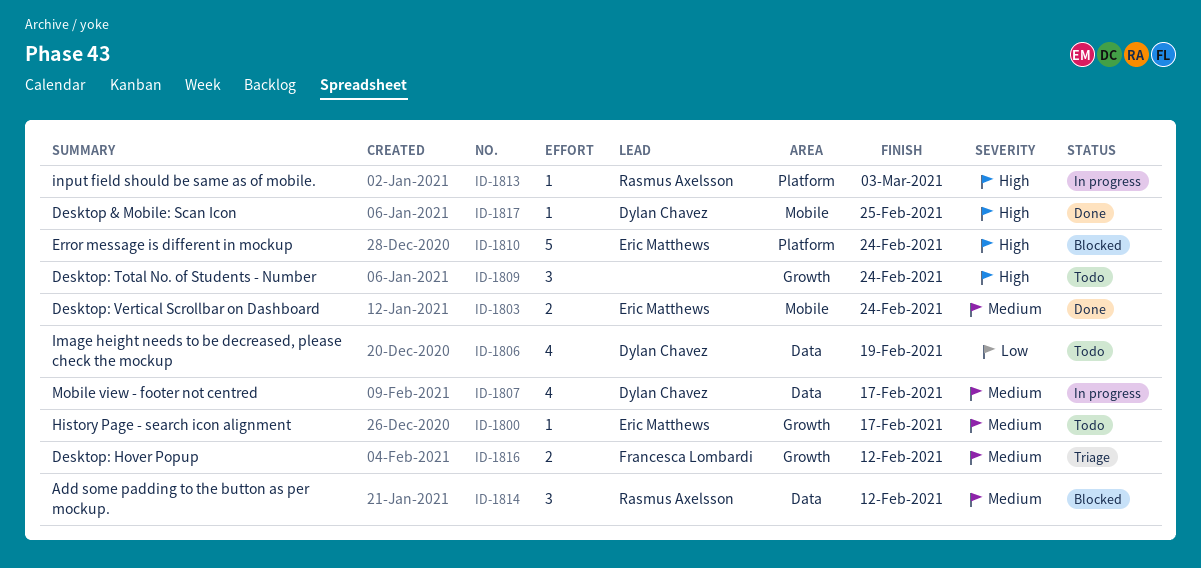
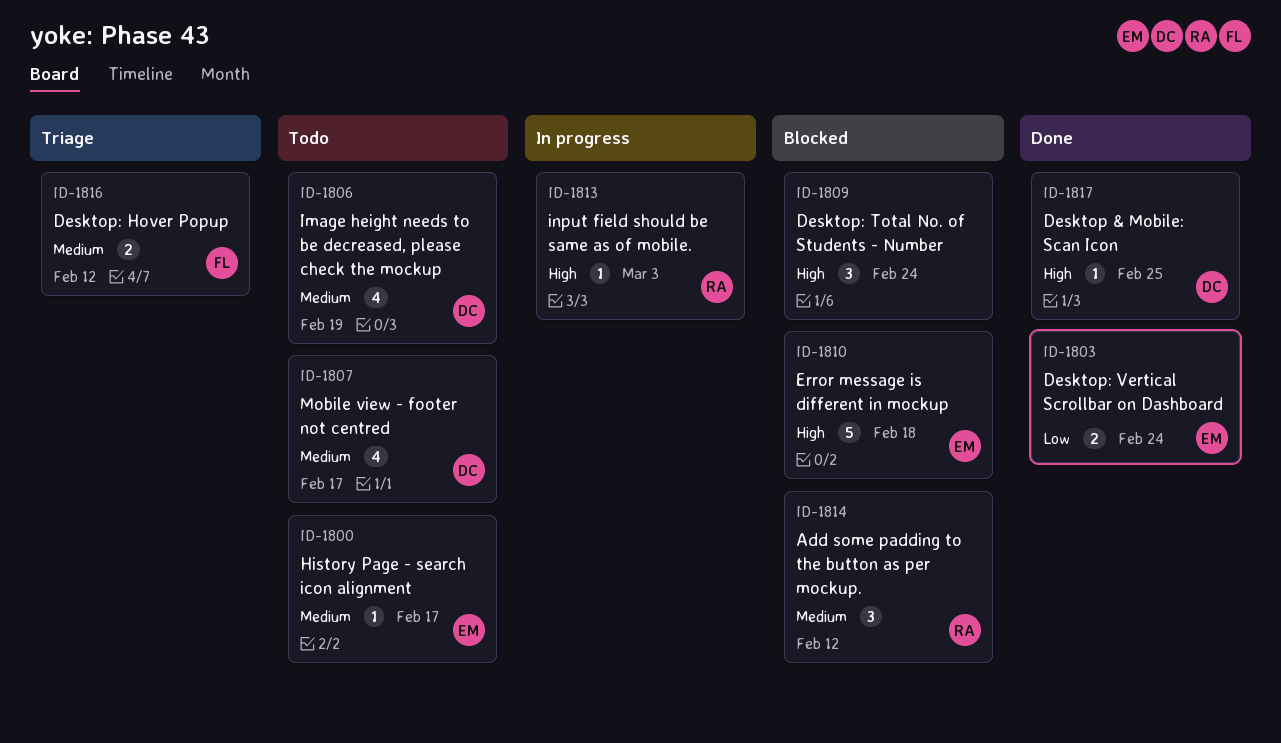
ID-1803, priority: Medium -> Low
ID-1806, priority: Low -> Medium
ID-1807, status: In progress -> Todo
ID-1809, status: Todo -> Blocked
ID-1810, due: Feb 24 -> Feb 18

